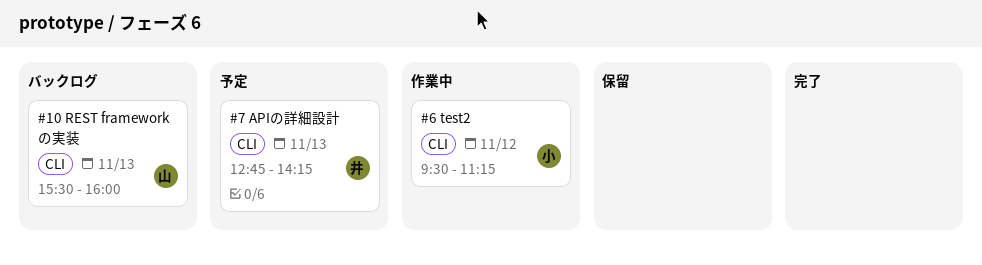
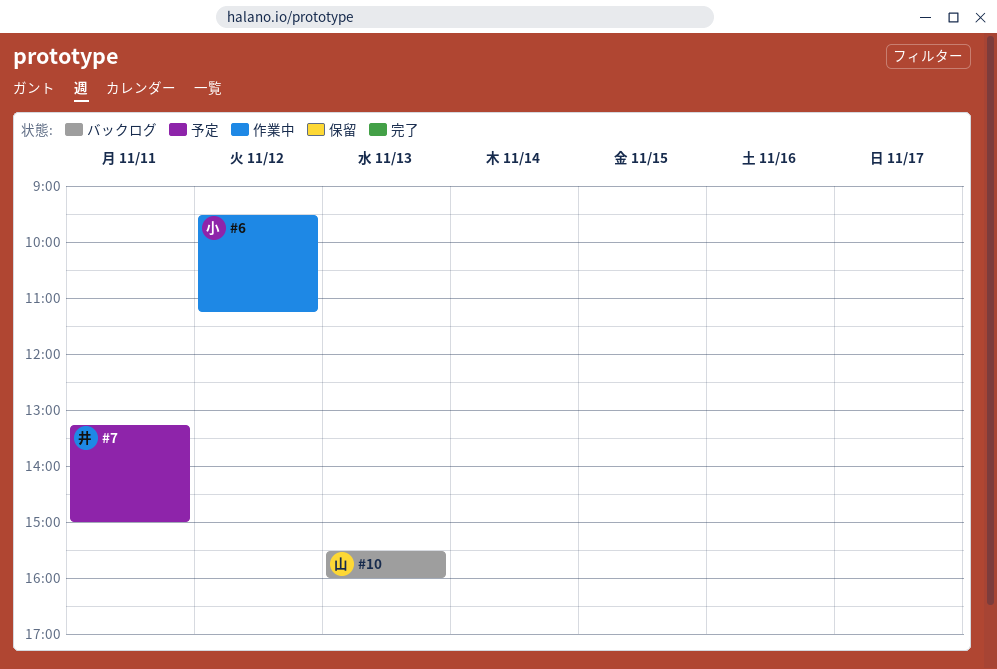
#7, day: Nov 13 -> Nov 11
#7, begins: 12:45 -> 13:15
#7, ends: 14:15 -> 15:00

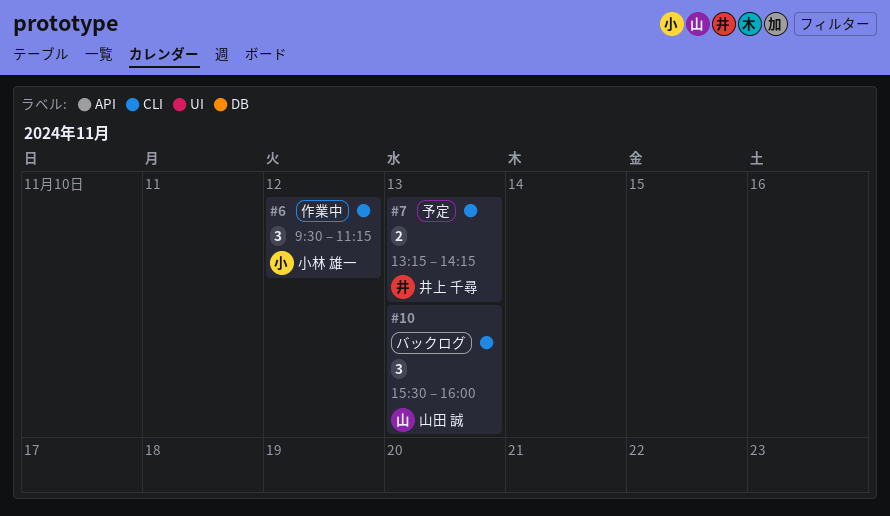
#7, day: Nov 11 -> Nov 13
#7, ends: 15:00 -> 14:15

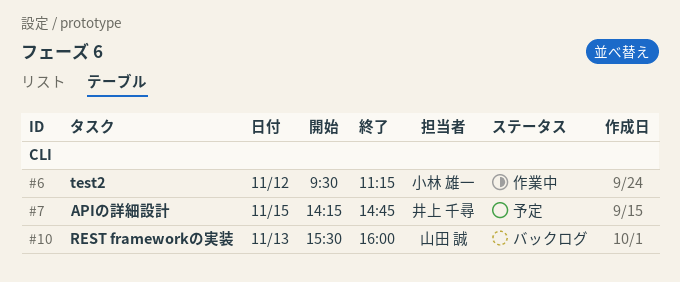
#7, day: Nov 13 -> Nov 15
#7, begins: 13:15 -> 14:15
#7, ends: 14:15 -> 14:45

